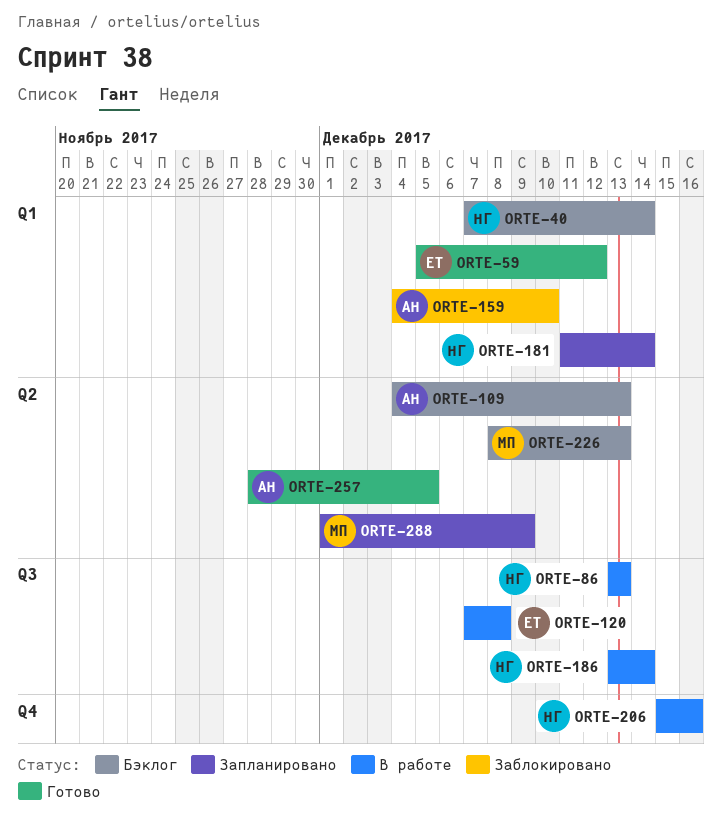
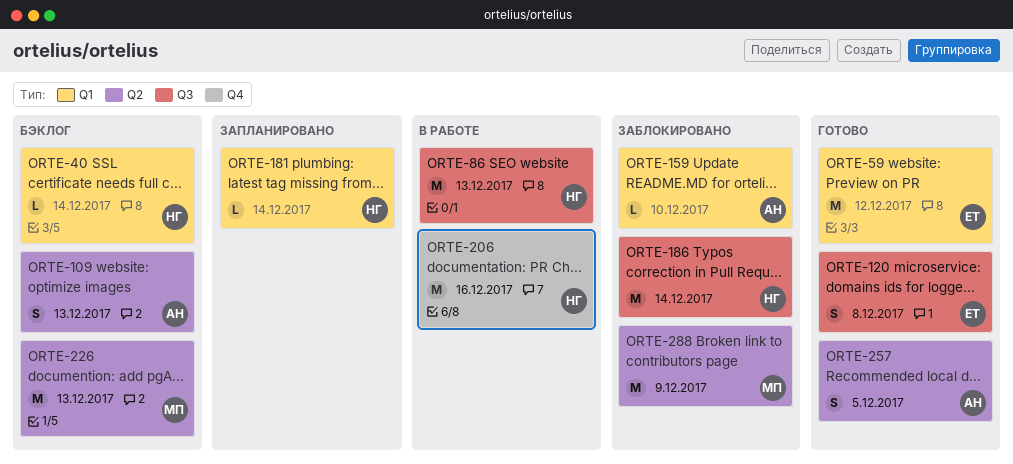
ORTE-120, status: В работе -> Готово
ORTE-186, status: В работе -> Заблокировано
ORTE-288, status: Запланировано -> Заблокировано

